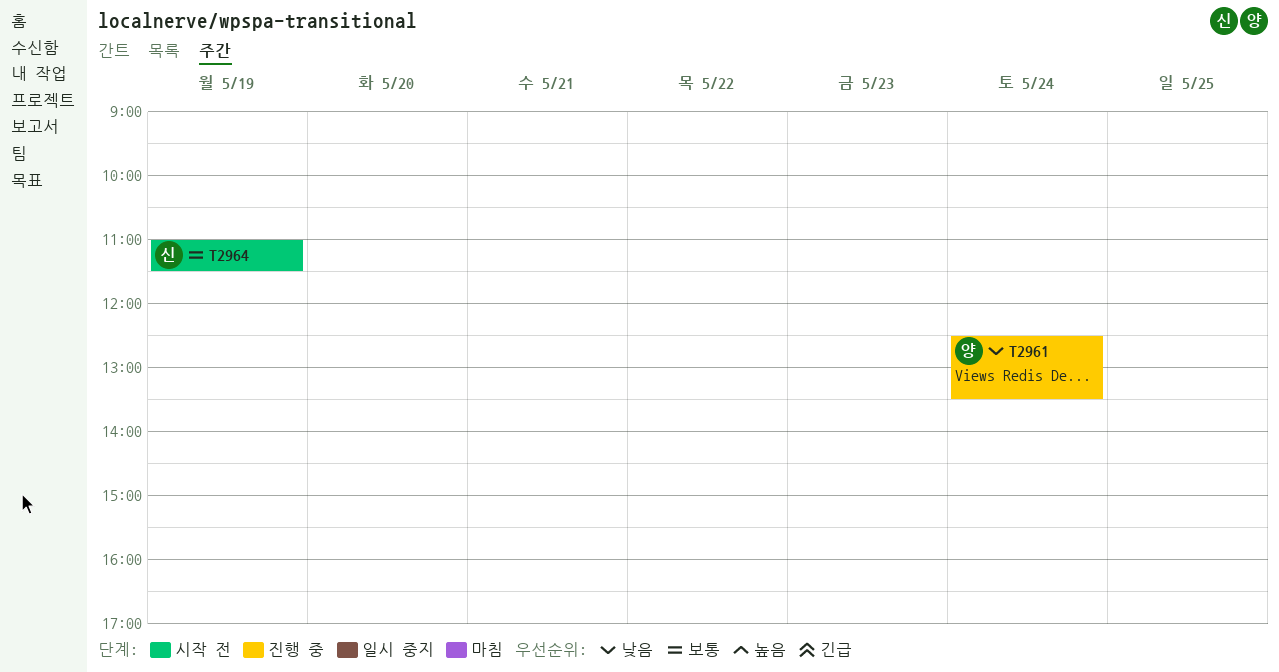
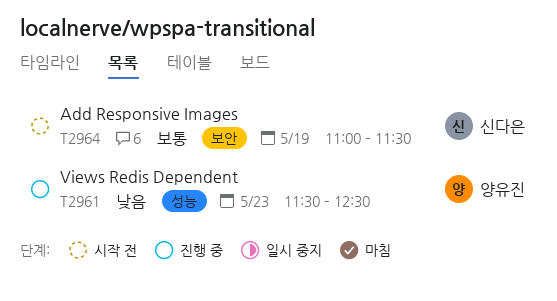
T2961, day: May 24 -> May 23
T2961, begins: 12:30 -> 11:30
T2961, ends: 13:30 -> 12:30

